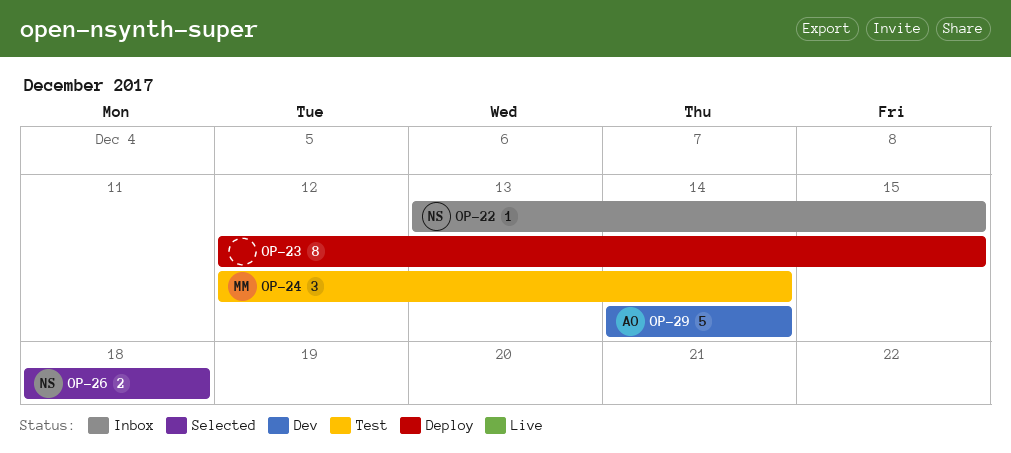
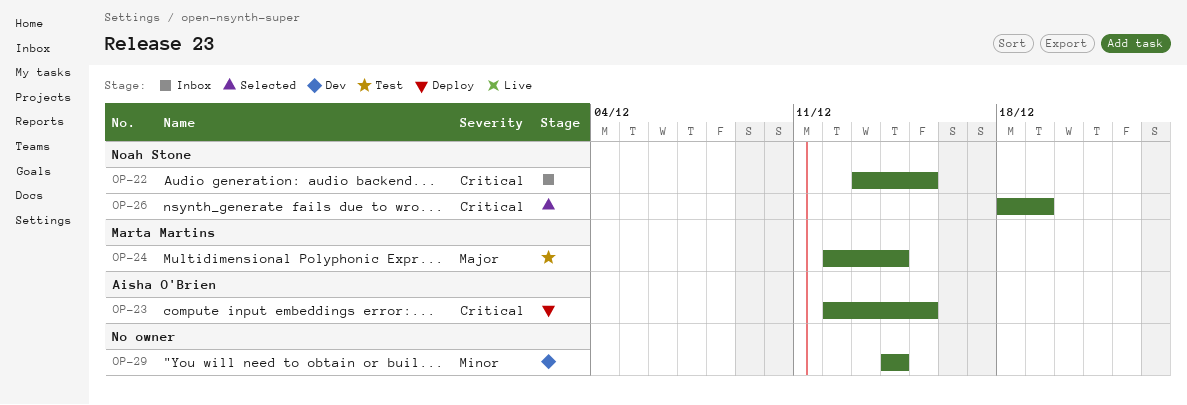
OP-23, owner: none -> Aisha O'Brien
OP-26, due: Dec 18 -> Dec 19
OP-29, owner: Aisha O'Brien -> none

